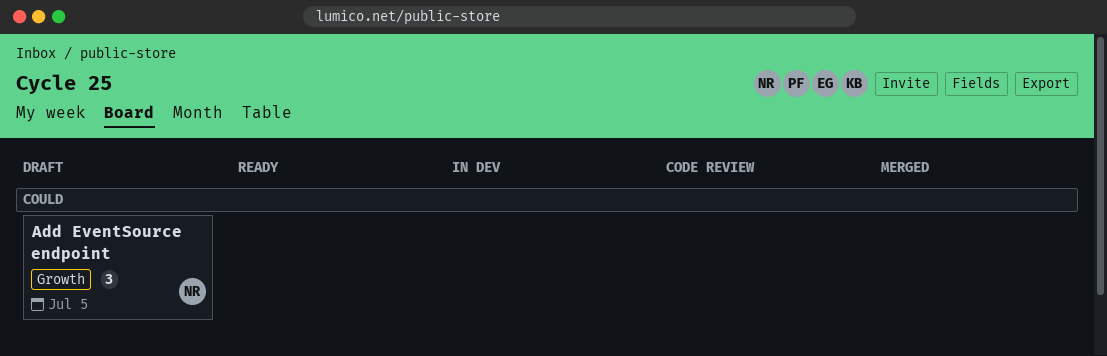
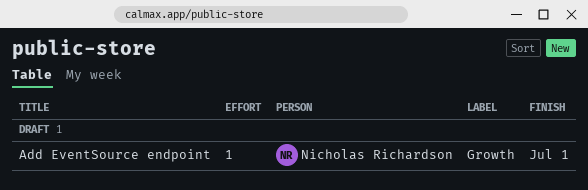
Add EventSource endpoint, estimate: 3 -> 1
Add EventSource endpoint, due: Jul 5 -> Jul 1

